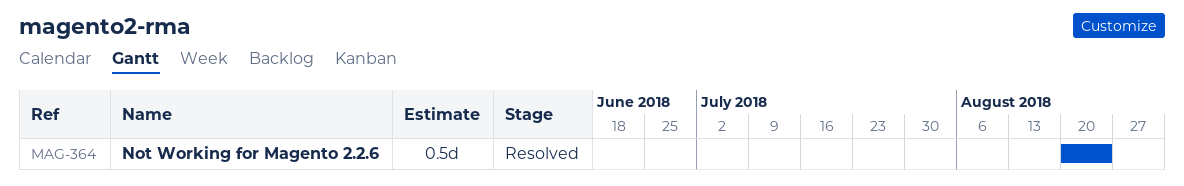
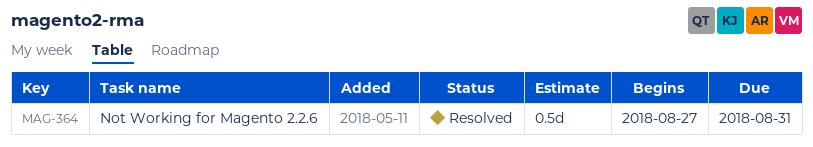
MAG-364, start: Aug 20 -> Aug 27
MAG-364, due: Aug 24 -> Aug 31

